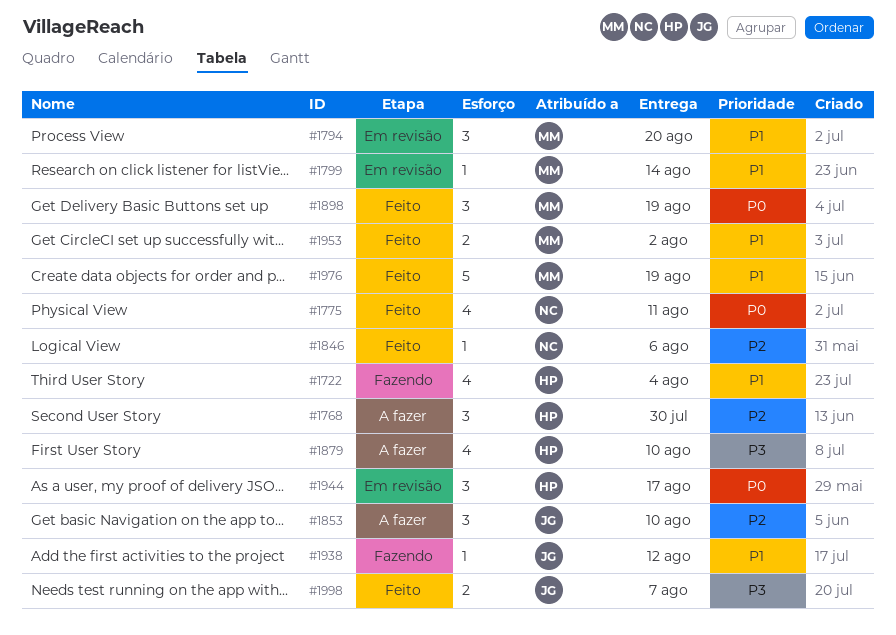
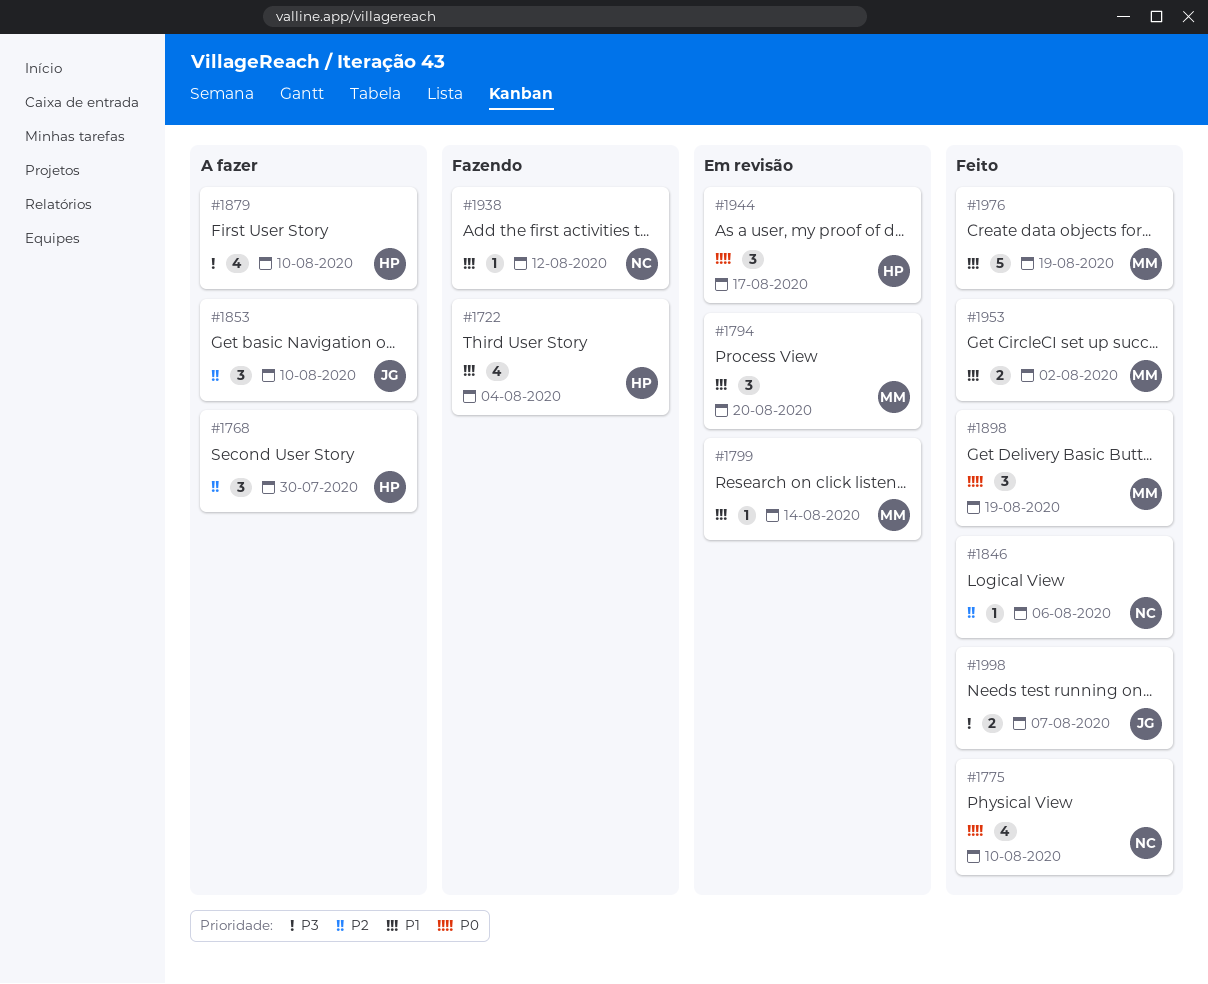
#1775, due: Aug 11 -> Aug 10
#1938, owner: JG -> NC

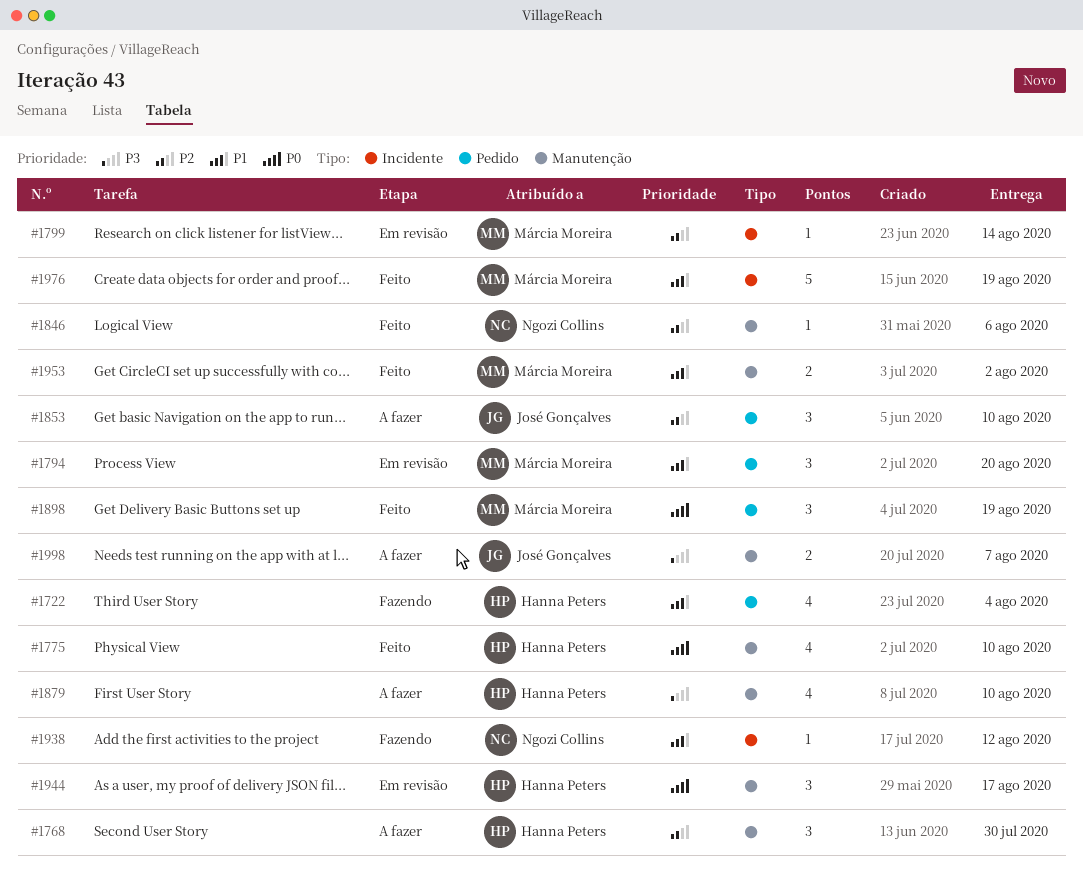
#1775, owner: Ngozi Collins -> Hanna Peters
#1799, priority: P1 -> P2
#1998, status: Feito -> A fazer

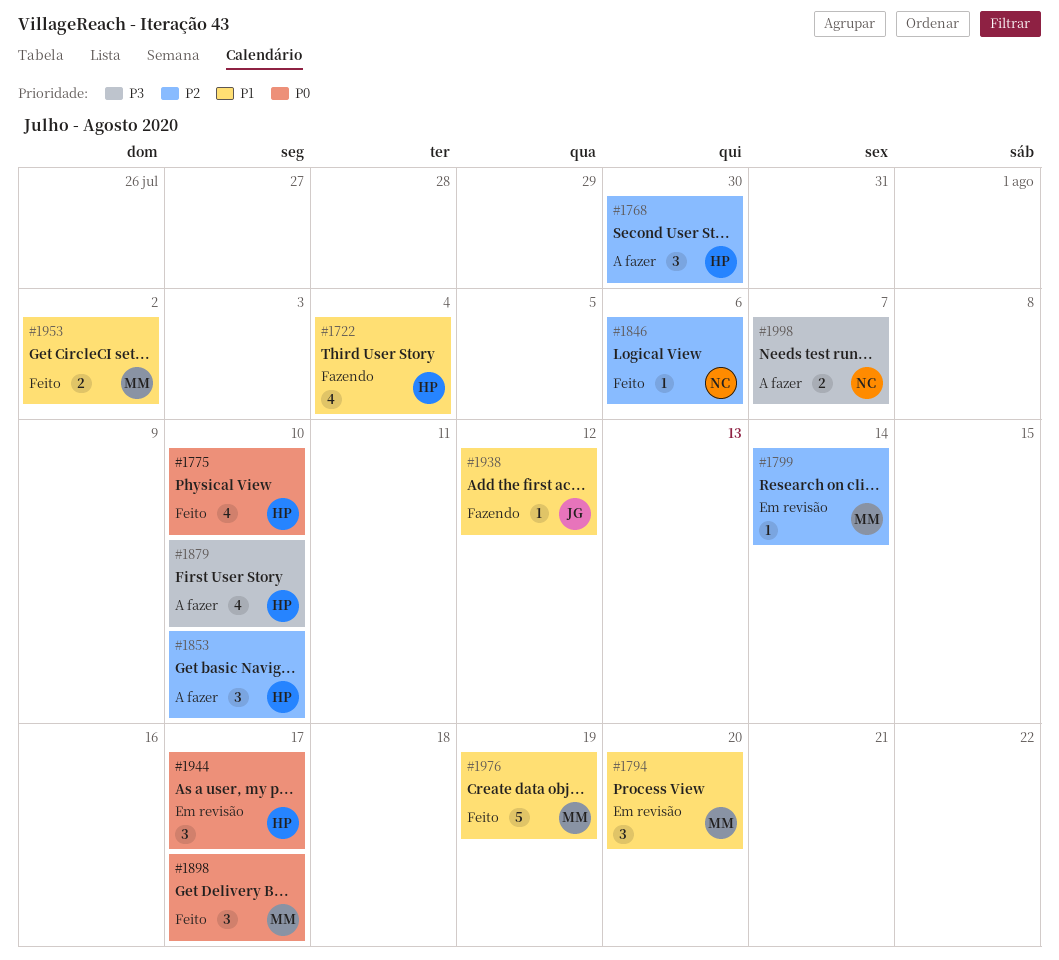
#1853, owner: José Gonçalves -> Hanna Peters
#1898, due: Aug 19 -> Aug 17
#1938, owner: Ngozi Collins -> José Gonçalves
#1998, owner: José Gonçalves -> Ngozi Collins

